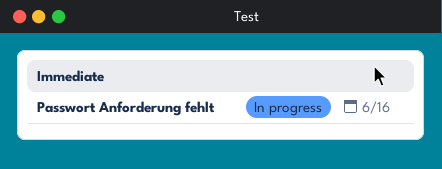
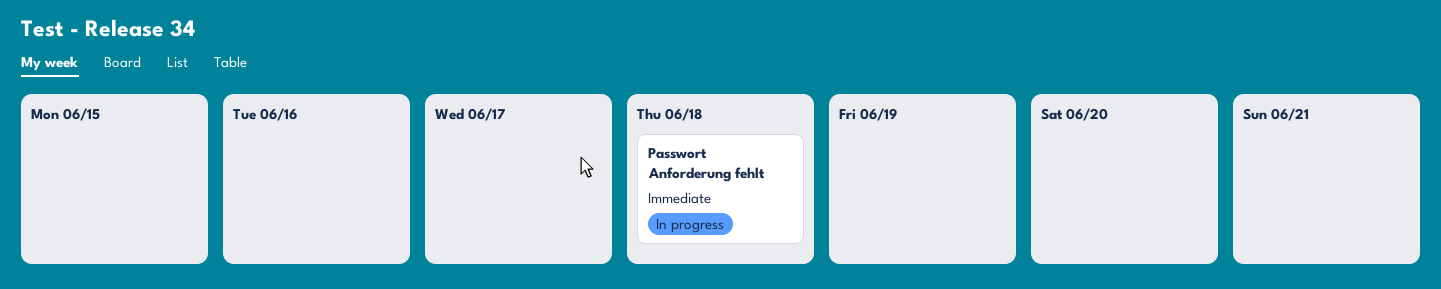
Passwort Anforderung fehlt, due: Jun 16 -> Jun 18

